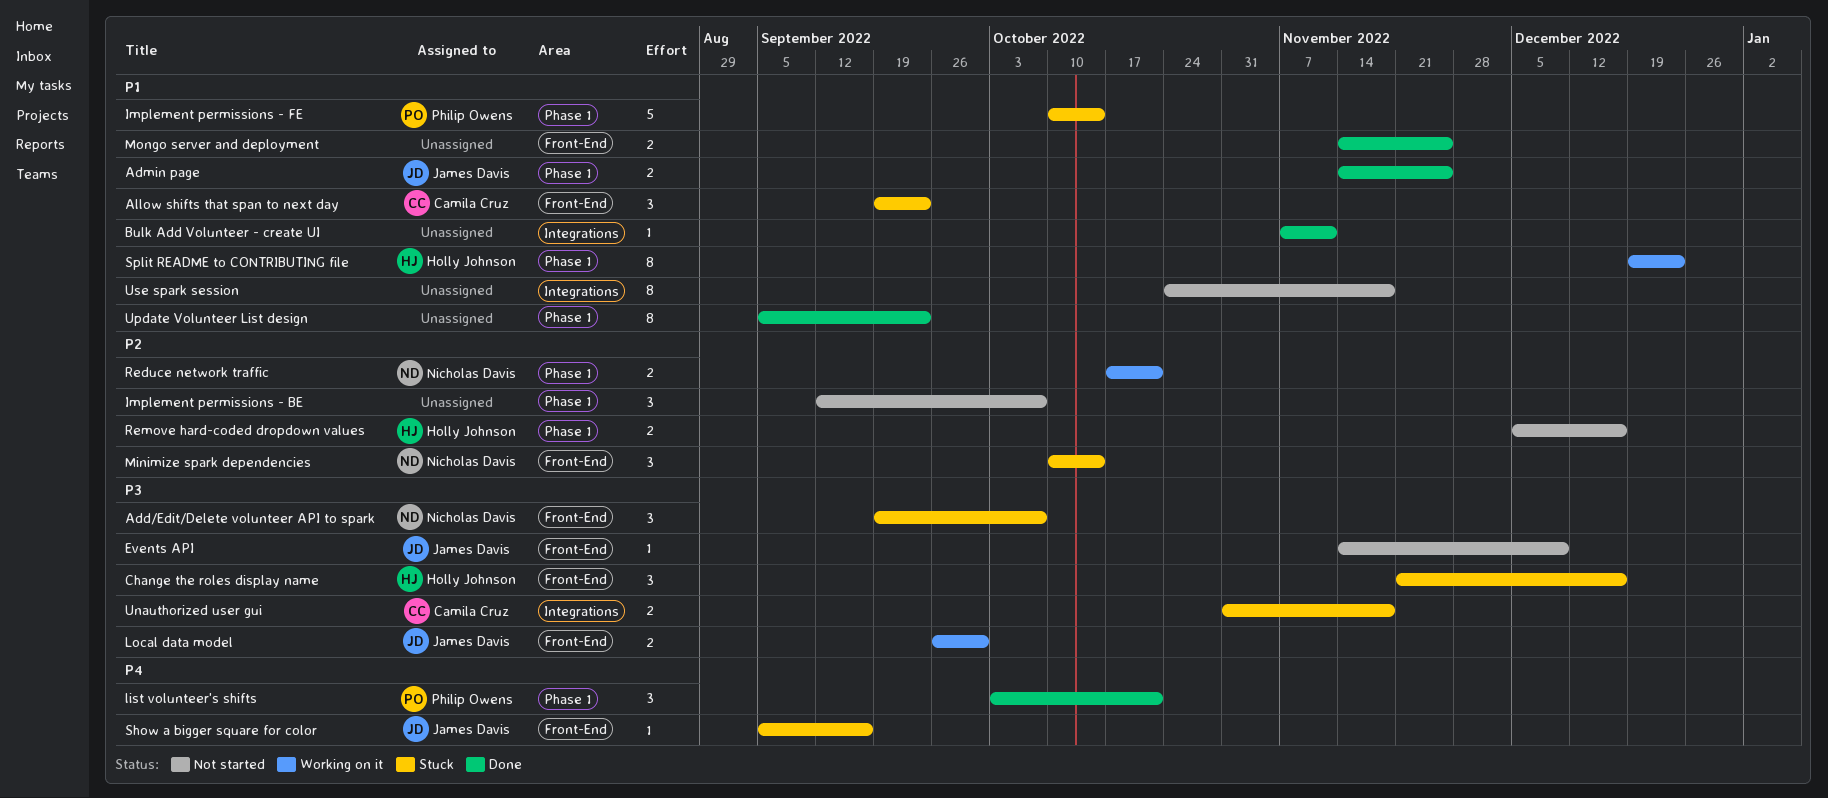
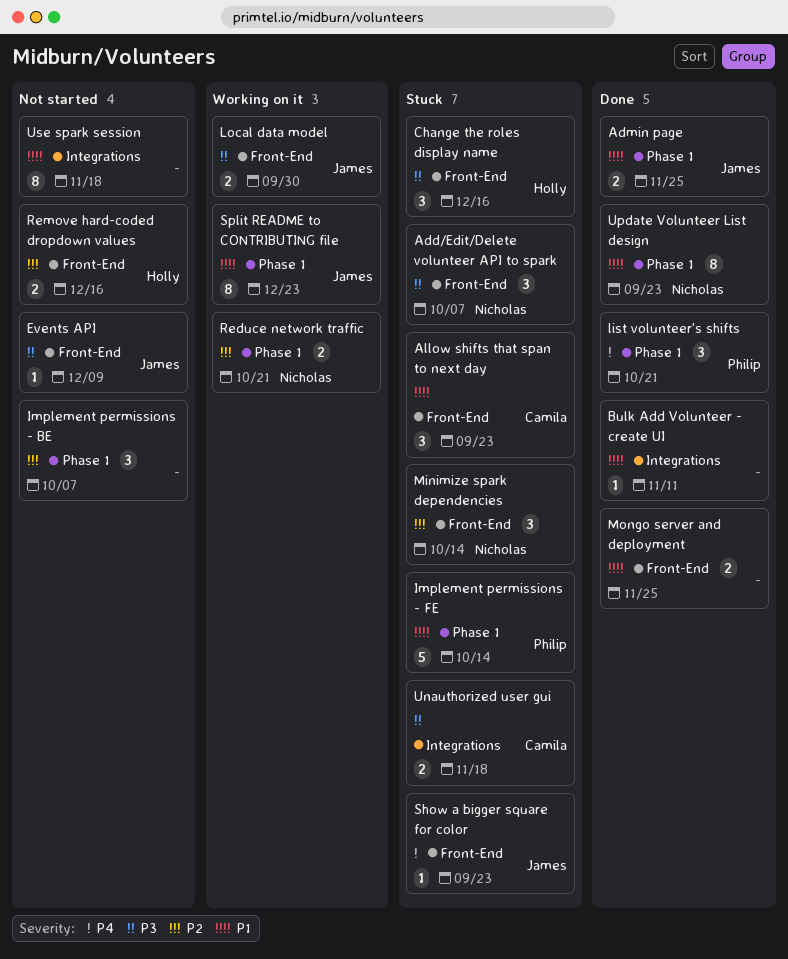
Remove hard-coded dropdown values, label: Phase 1 -> Front-End
Show a bigger square for color, due: Sep 16 -> Sep 23
Split README to CONTRIBUTING file, owner: Holly Johnson -> James Davis
Update Volunteer List design, owner: none -> Nicholas Davis

